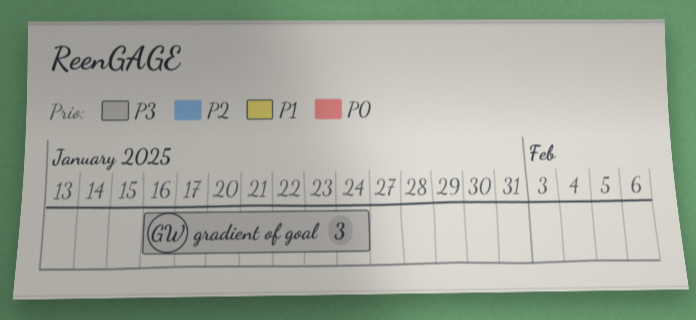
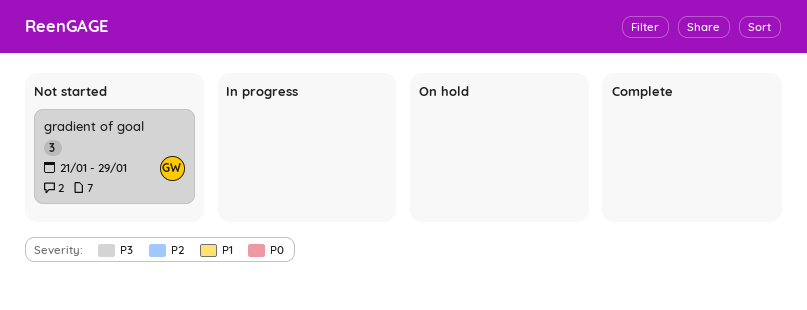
gradient of goal, start: Jan 16 -> Jan 21
gradient of goal, due: Jan 24 -> Jan 29

